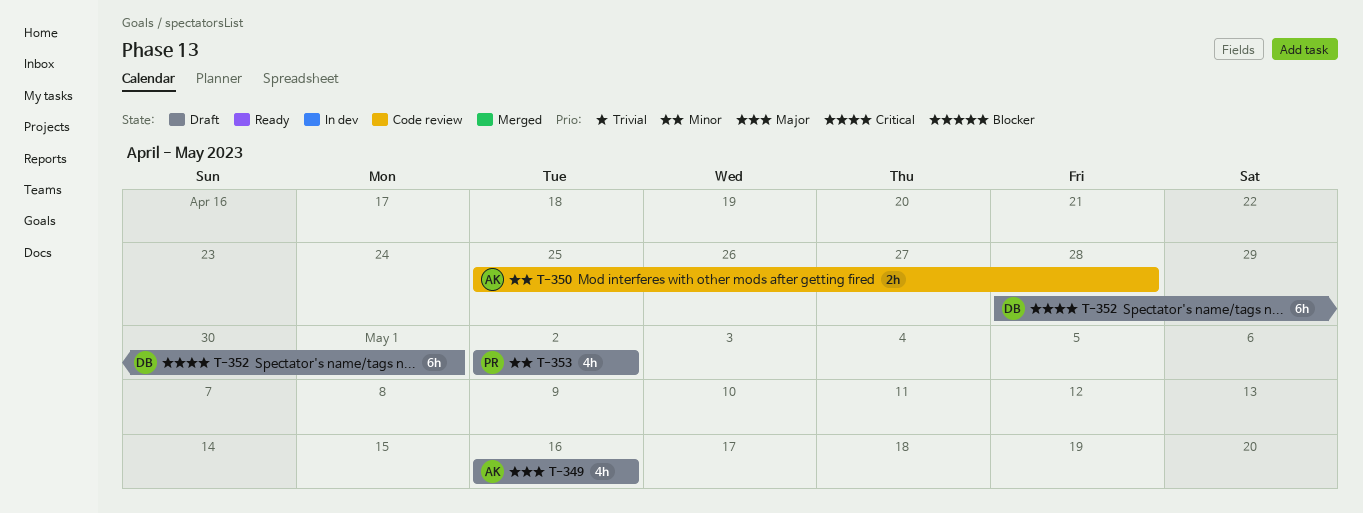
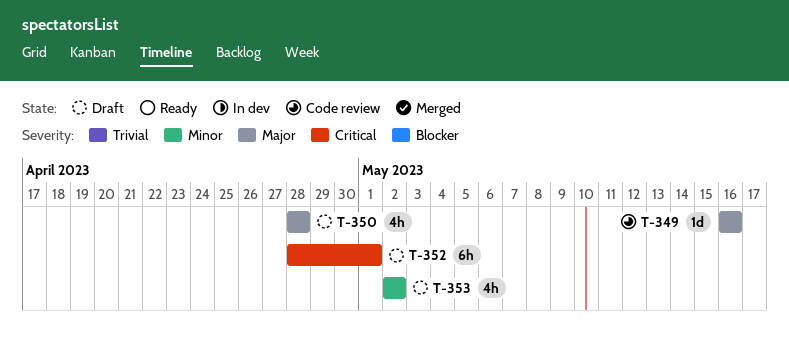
T-349, status: Draft -> Code review
T-349, estimate: 4h -> 1d
T-350, status: Code review -> Draft
T-350, priority: Minor -> Major
T-350, estimate: 2h -> 4h
T-350, start: Apr 25 -> Apr 28

